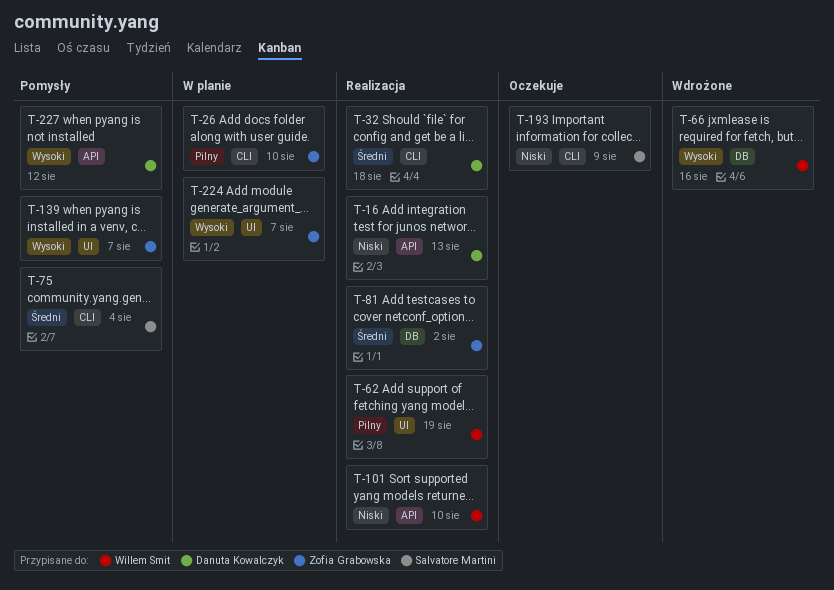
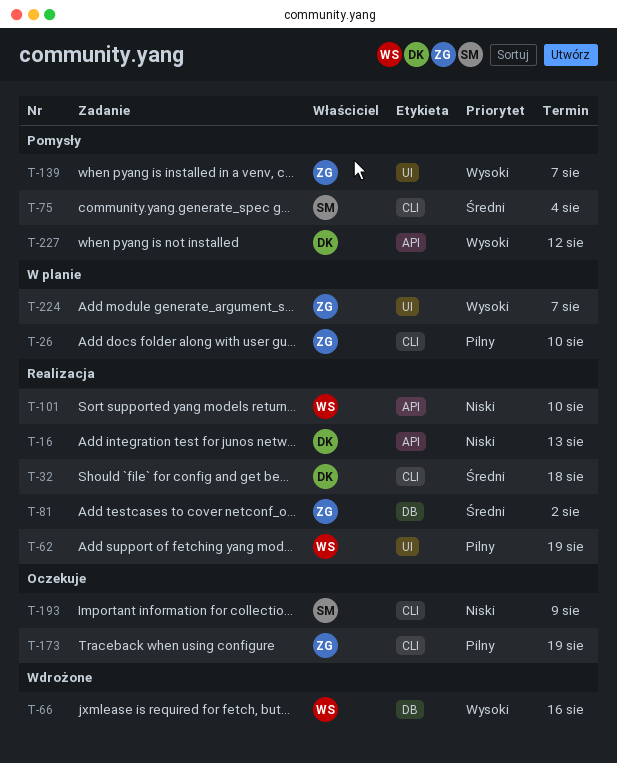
T-173: none -> present

